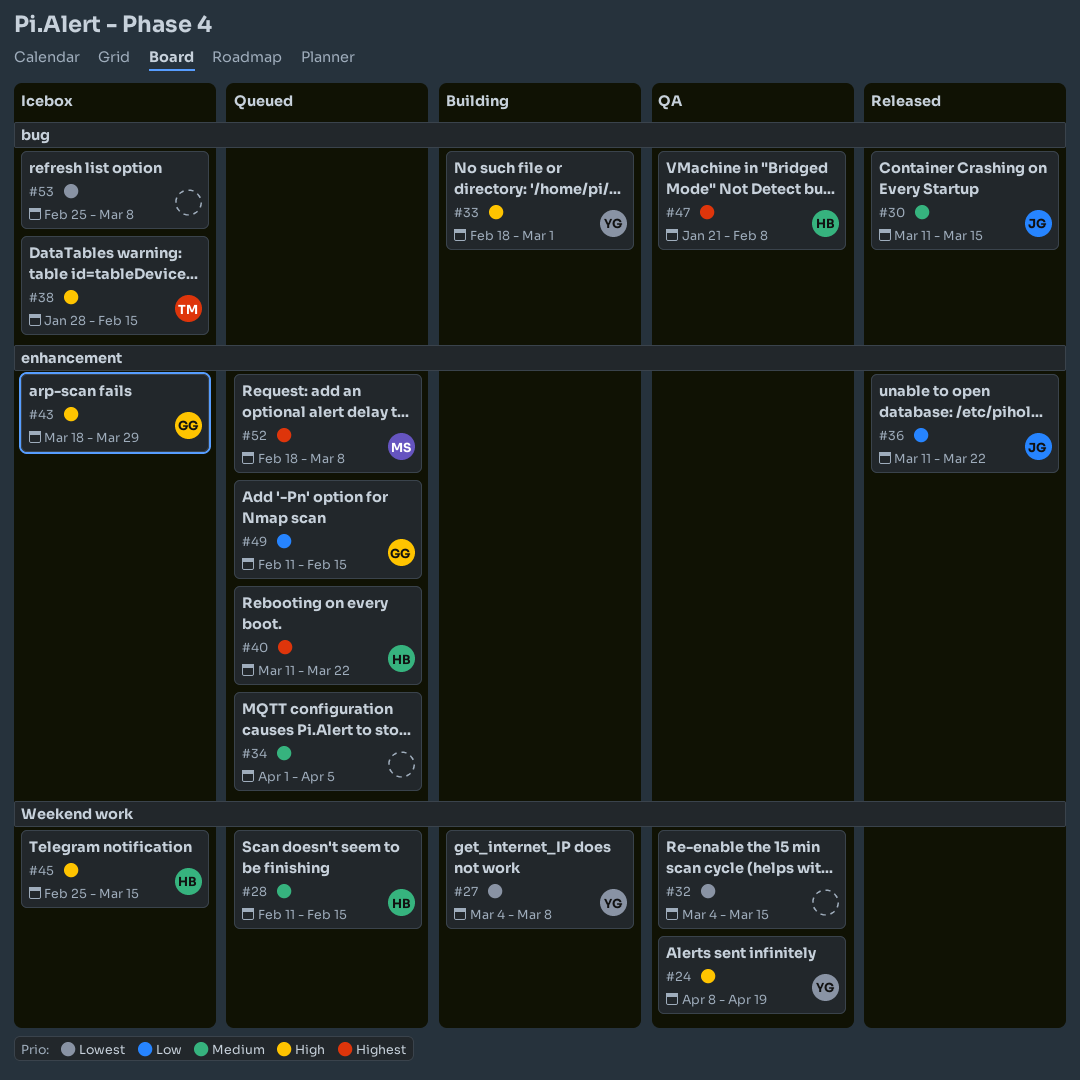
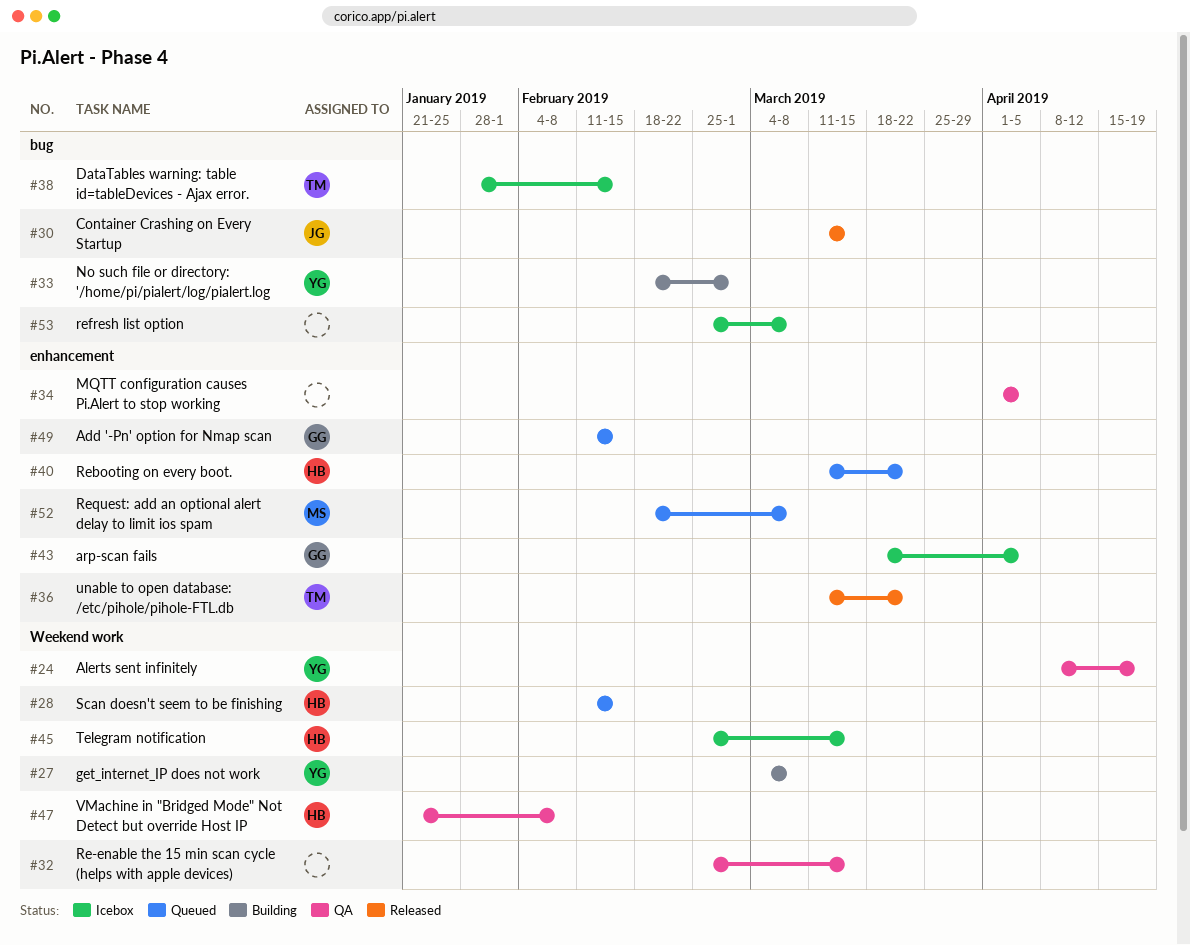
#32, start: Mar 4 -> Feb 25
#34, status: Queued -> QA
#36, owner: JG -> TM
#43, due: Mar 29 -> Apr 5
#47, label: bug -> Weekend work

